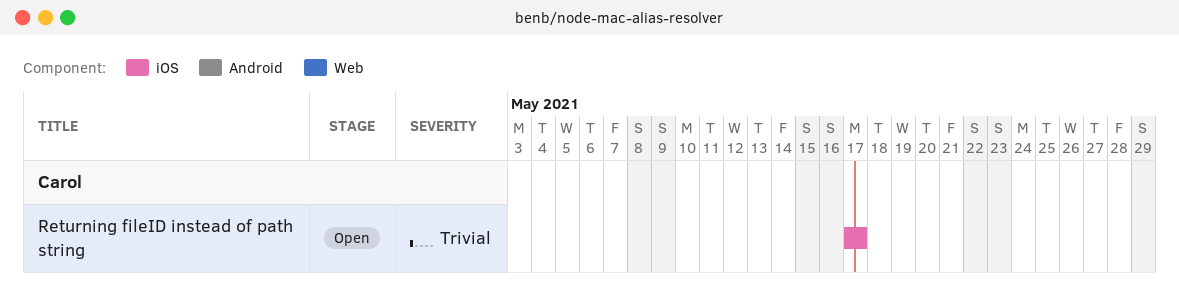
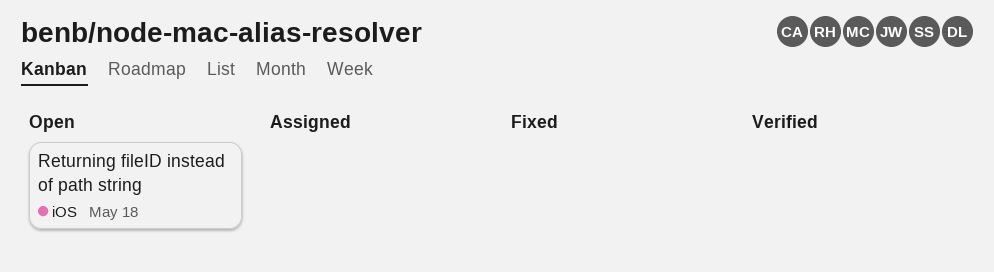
Returning fileID instead of path string, due: May 17 -> May 18

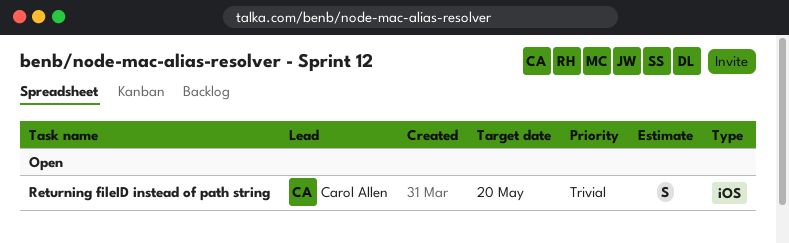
Returning fileID instead of path string, due: May 18 -> May 20

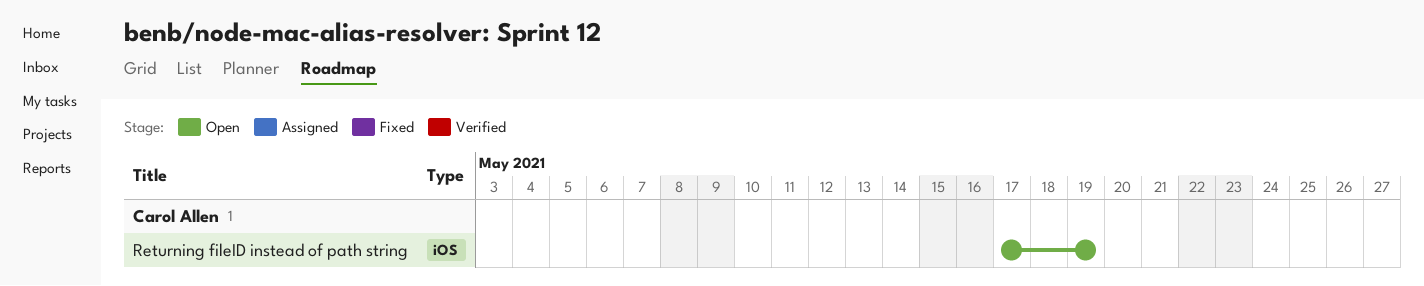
Returning fileID instead of path string, due: May 20 -> May 19

